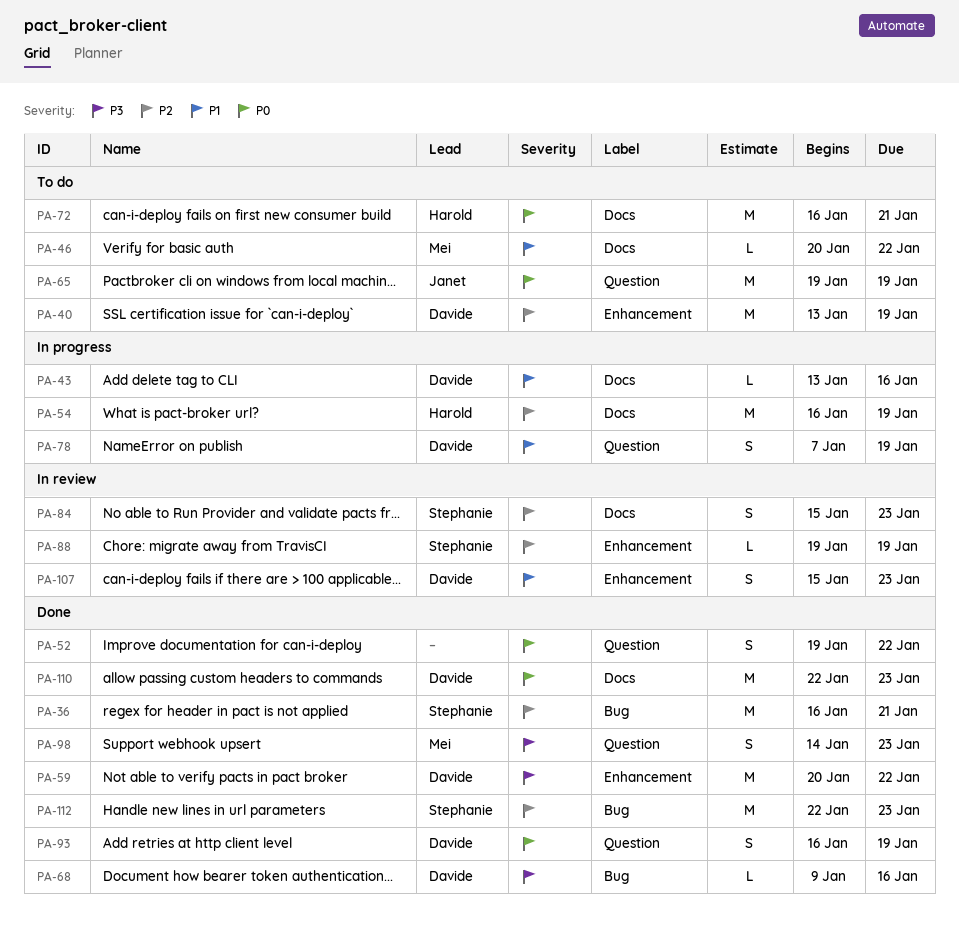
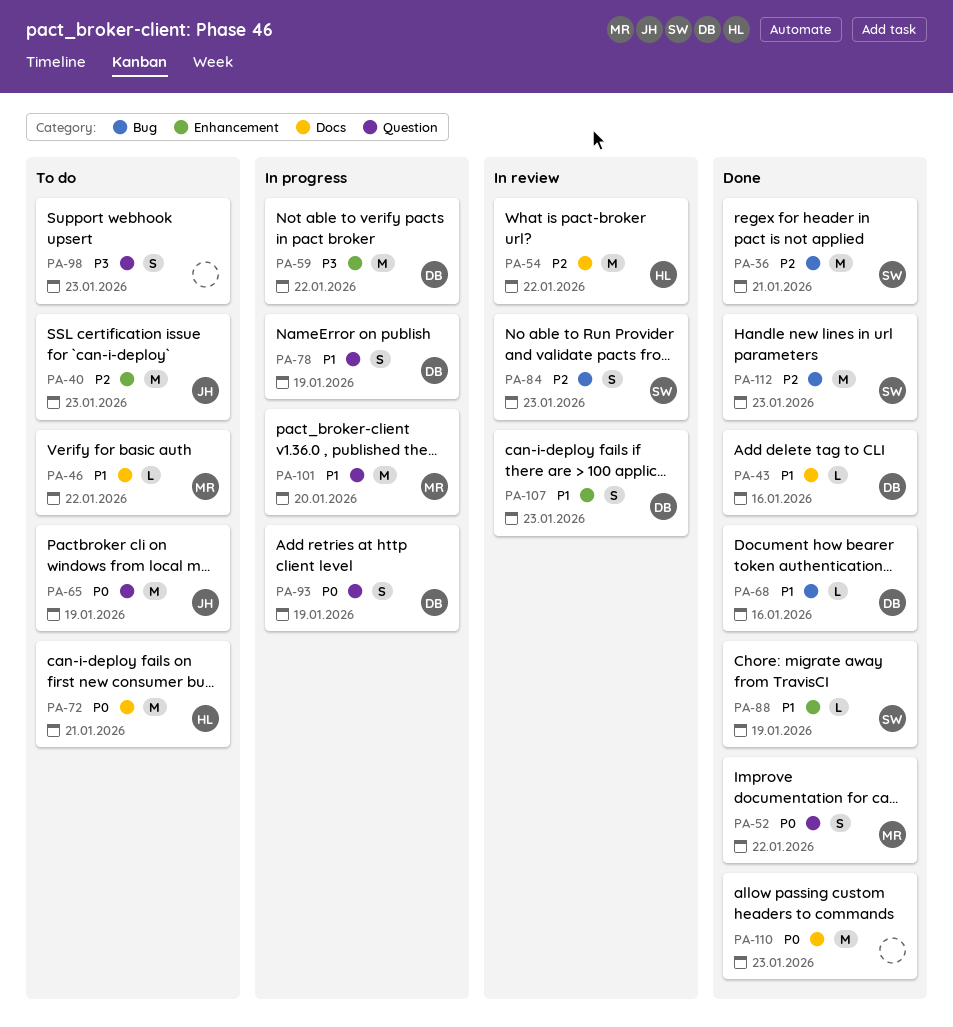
PA-40, owner: Davide -> Janet
PA-40, due: Jan 19 -> Jan 23
PA-43, status: In progress -> Done
PA-52, owner: none -> Mei
PA-54, status: In progress -> In review
PA-54, due: Jan 19 -> Jan 22
PA-59, status: Done -> In progress
PA-68, priority: P3 -> P1
PA-84, label: Docs -> Bug
PA-88, status: In review -> Done
PA-88, priority: P2 -> P1
PA-93, status: Done -> In progress
PA-98, status: Done -> To do
PA-98, owner: Mei -> none
PA-101: none -> present
PA-110, owner: Davide -> none

